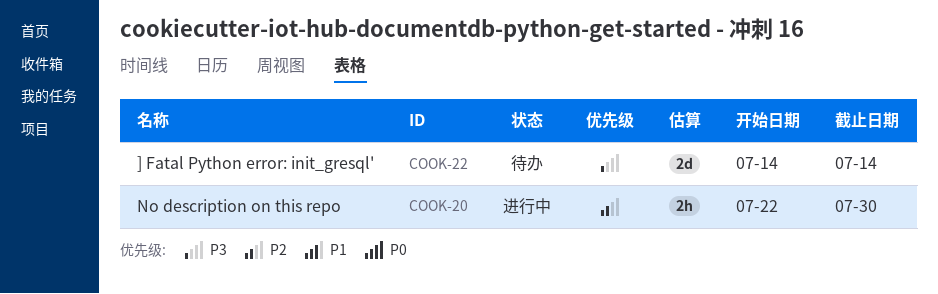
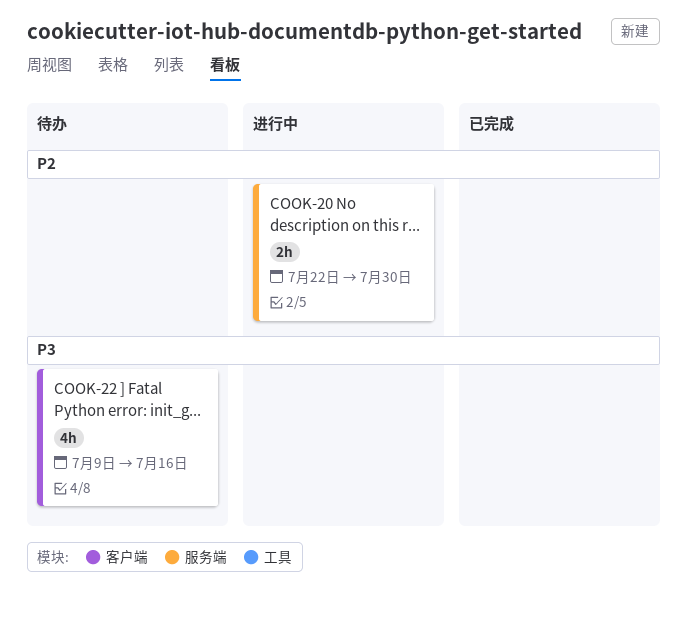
COOK-22, estimate: 2d -> 4h
COOK-22, start: Jul 14 -> Jul 9
COOK-22, due: Jul 14 -> Jul 16

